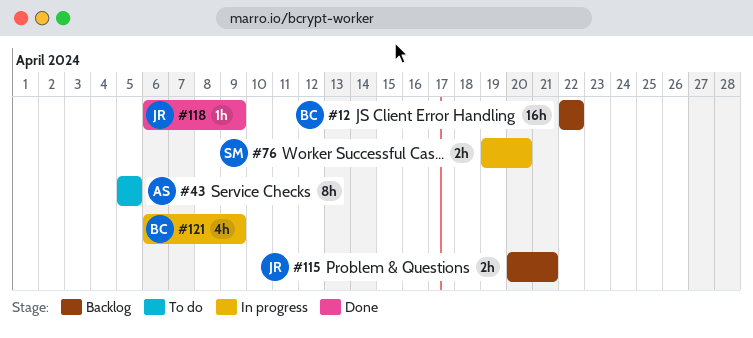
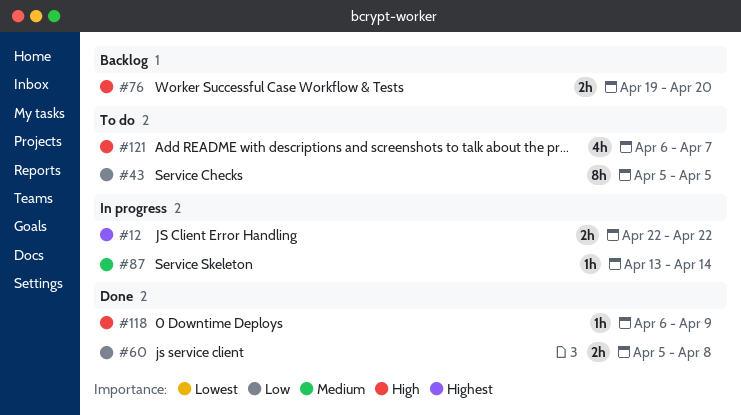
#12, status: Backlog -> In progress
#12, estimate: 16h -> 2h
#60: none -> present
#76, status: In progress -> Backlog
#87: none -> present
#115: present -> none
#121, status: In progress -> To do
#121, due: Apr 9 -> Apr 7

